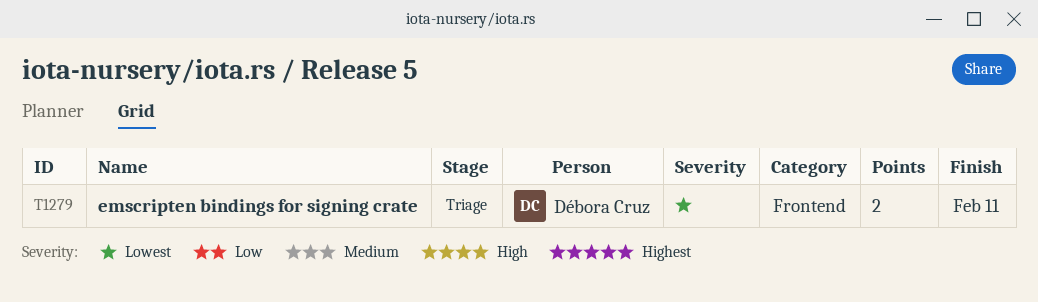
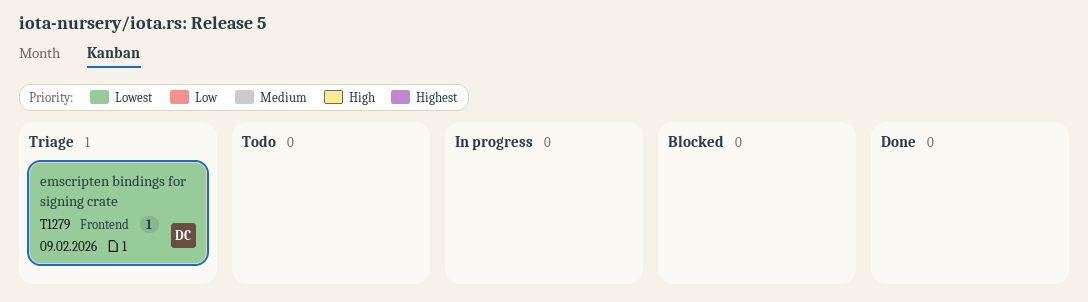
T1279, estimate: 2 -> 1
T1279, due: Feb 11 -> Feb 9

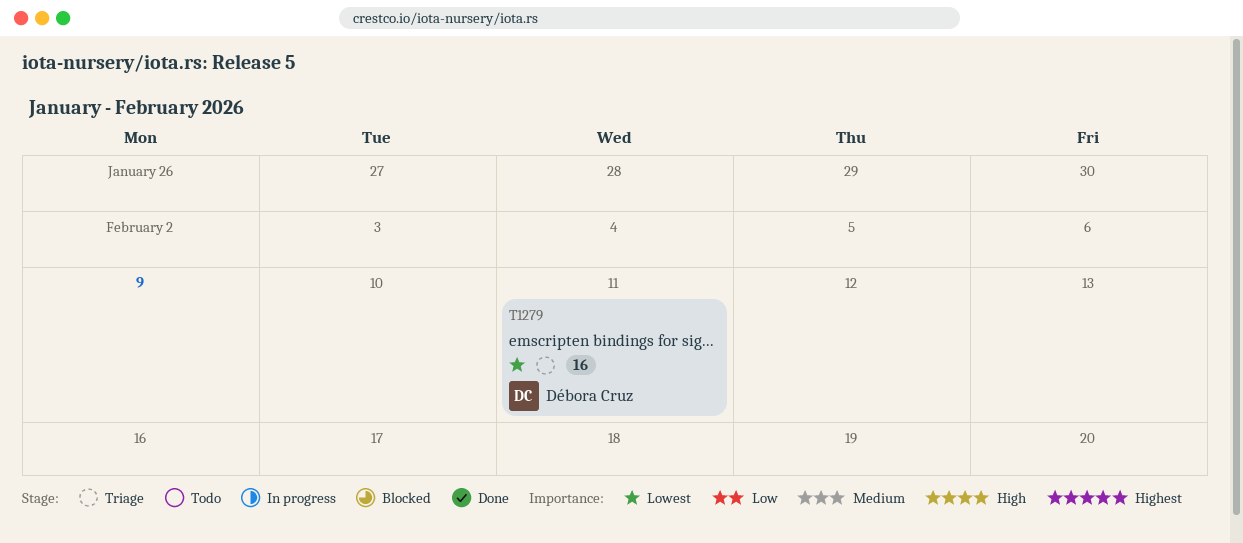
T1279, estimate: 1 -> 16
T1279, due: Feb 9 -> Feb 11

